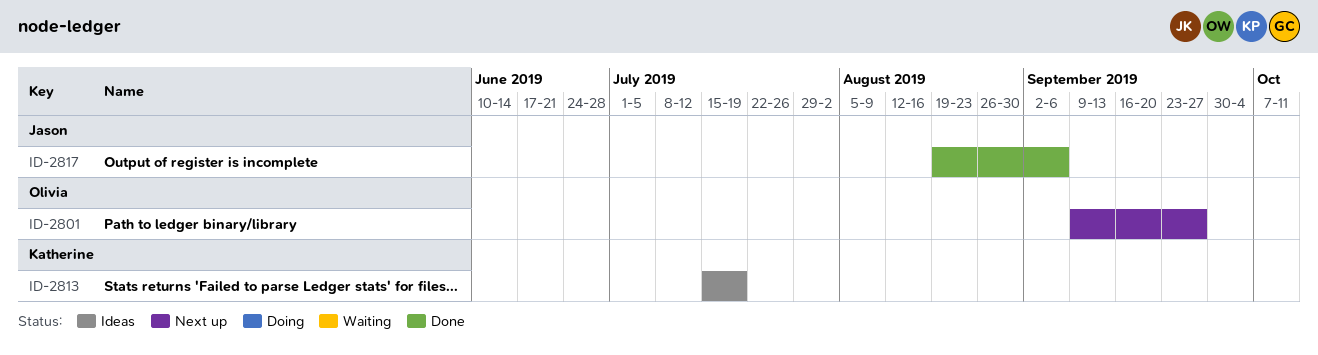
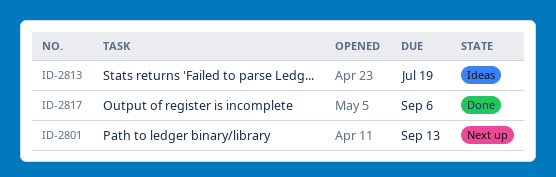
ID-2801, due: Sep 27 -> Sep 13

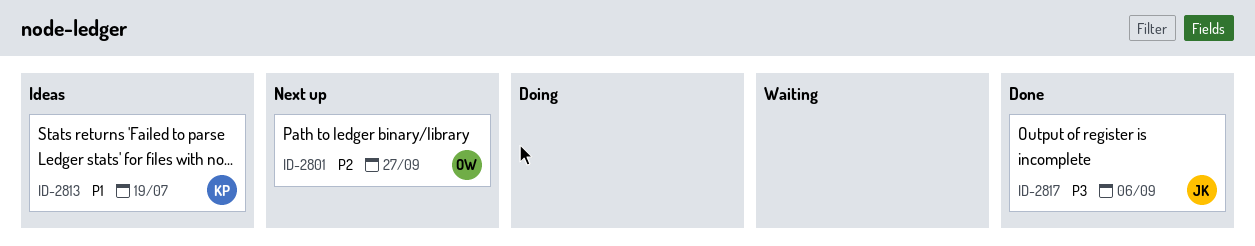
ID-2801, due: Sep 13 -> Sep 27

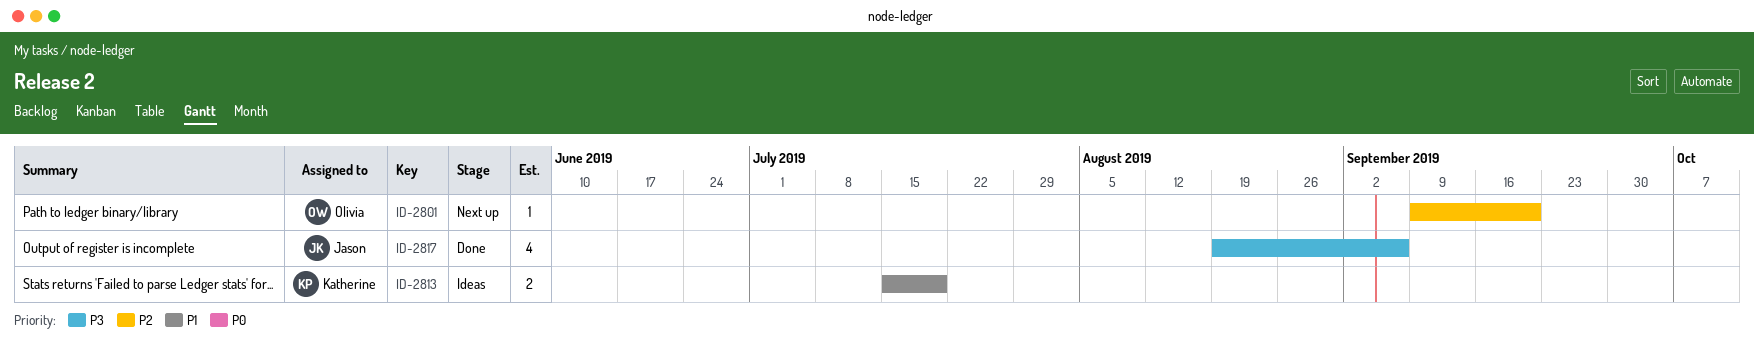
ID-2801, due: Sep 27 -> Sep 20

